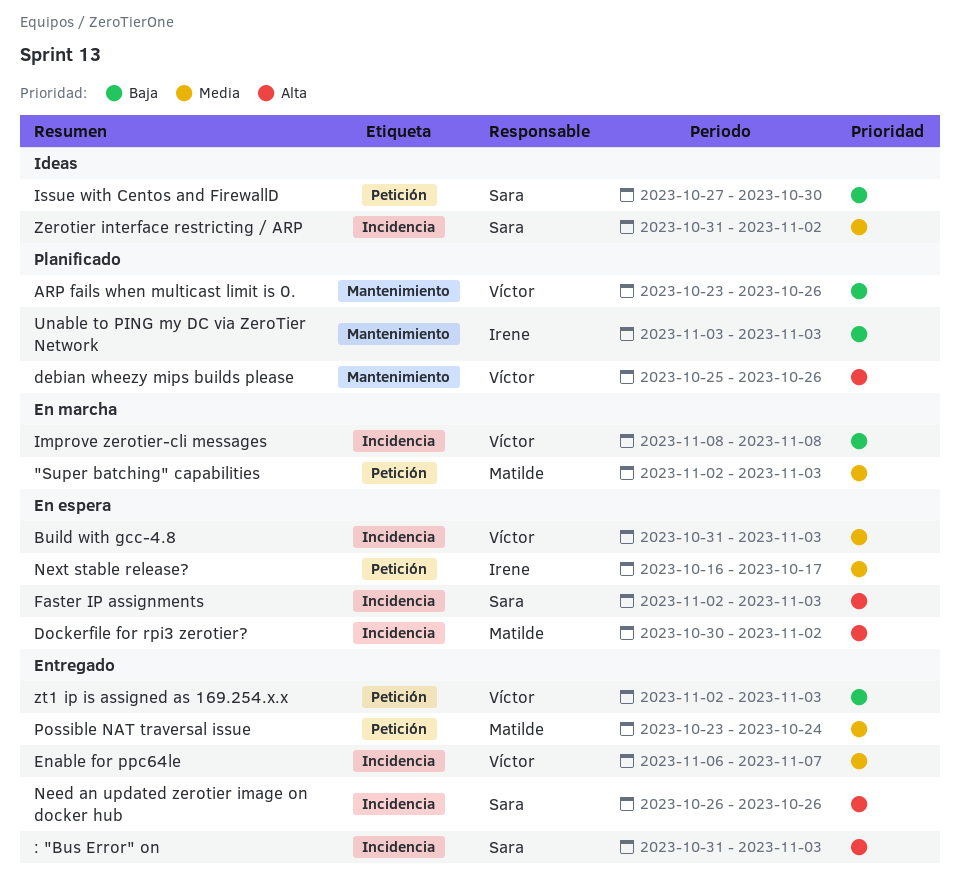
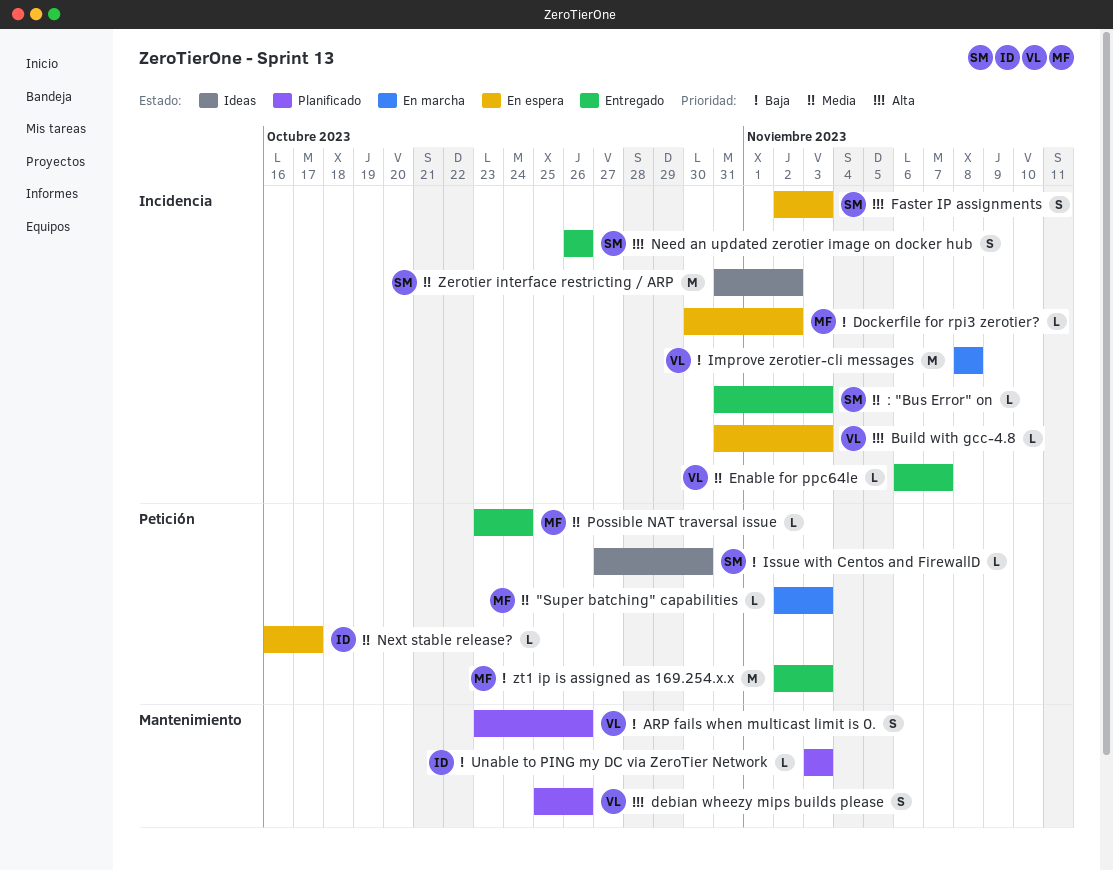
: "Bus Error" on, priority: Alta -> Media
Build with gcc-4.8, priority: Media -> Alta
Dockerfile for rpi3 zerotier?, priority: Alta -> Baja
zt1 ip is assigned as 169.254.x.x, owner: Víctor -> Matilde

